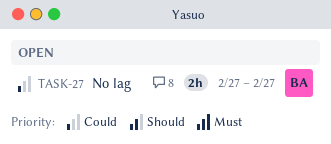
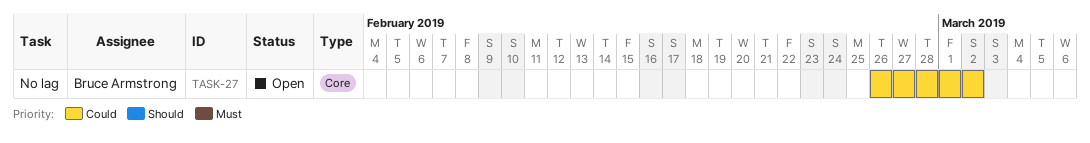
TASK-27, start: Feb 27 -> Feb 26
TASK-27, due: Feb 27 -> Mar 2

